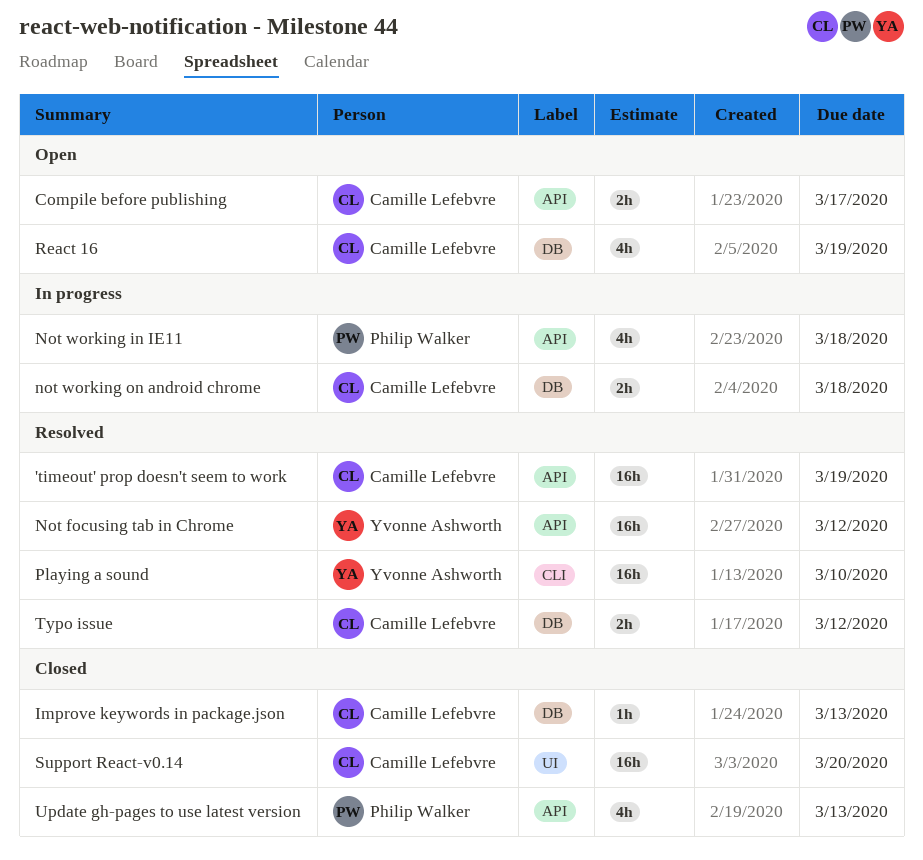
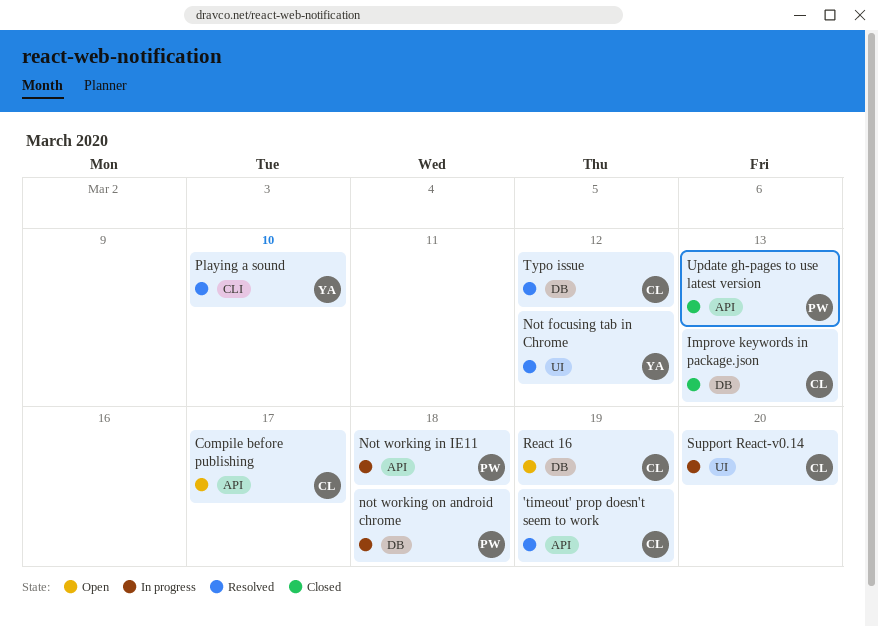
Not focusing tab in Chrome, label: API -> UI
not working on android chrome, owner: Camille Lefebvre -> Philip Walker
Support React-v0.14, status: Closed -> In progress

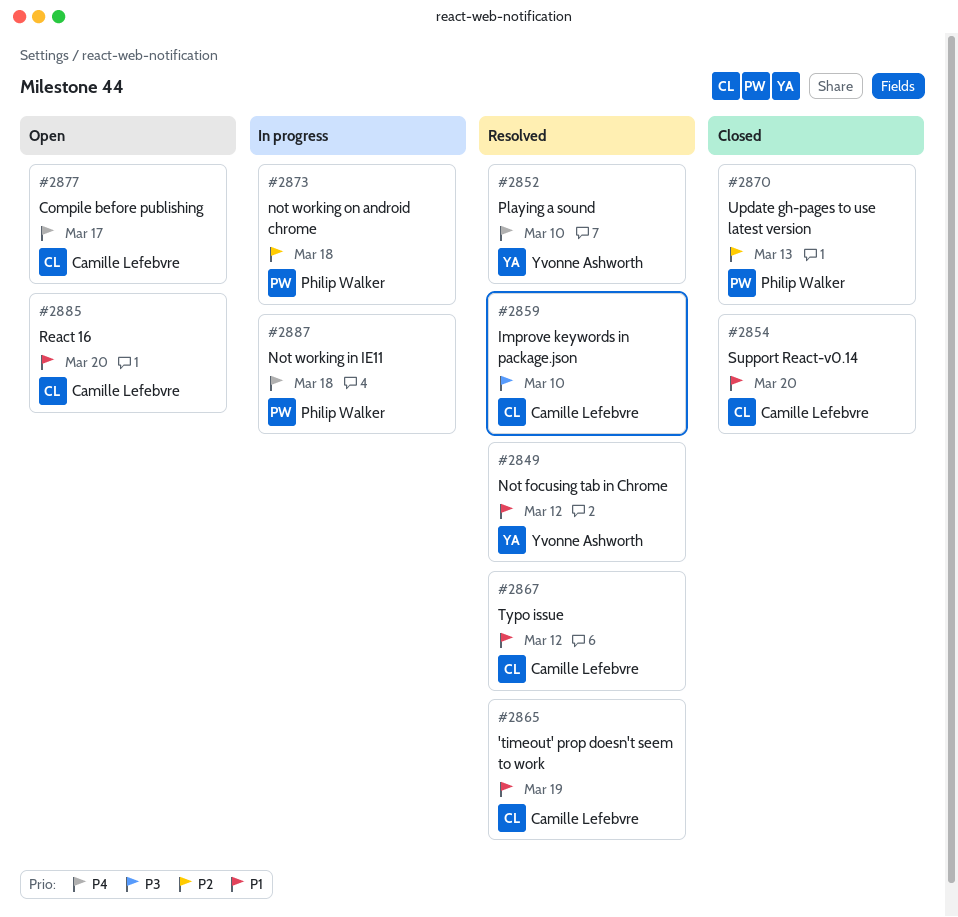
Improve keywords in package.json, status: Closed -> Resolved
Improve keywords in package.json, due: Mar 13 -> Mar 10
React 16, due: Mar 19 -> Mar 20
Support React-v0.14, status: In progress -> Closed

